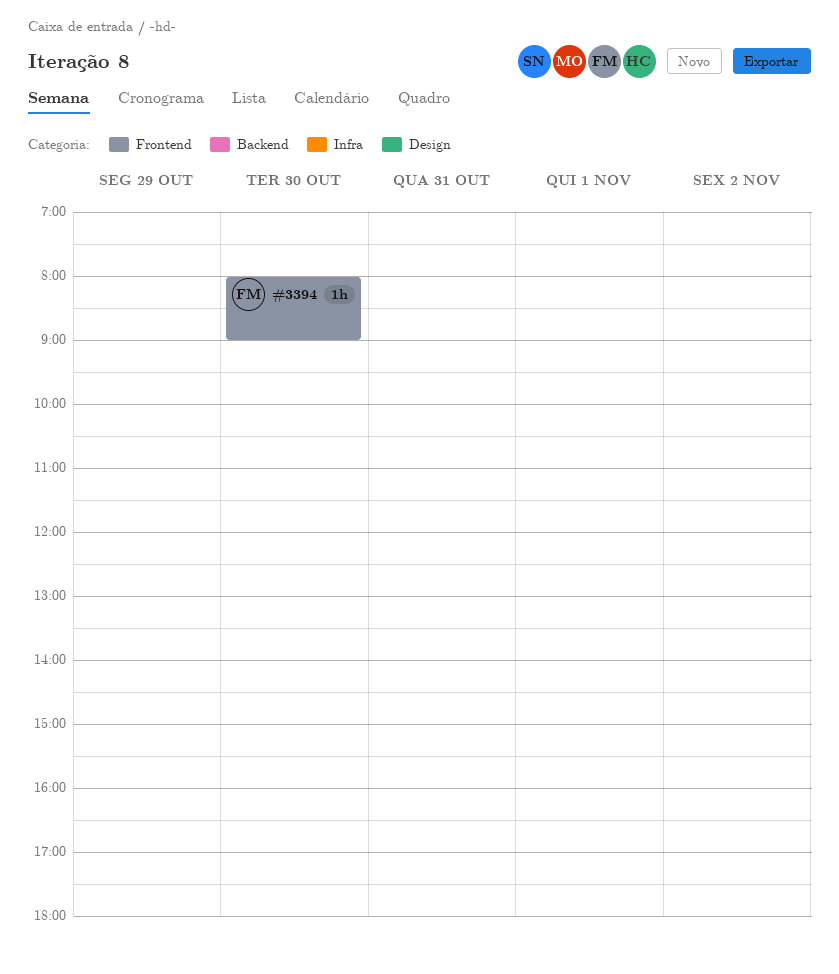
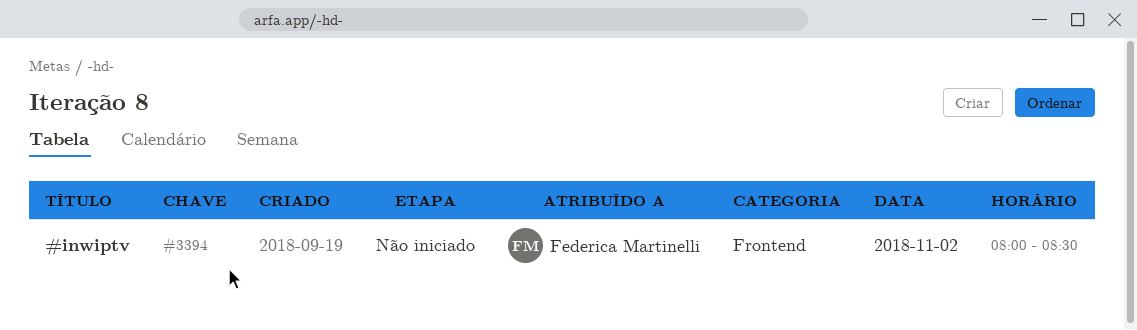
#3394, day: Oct 30 -> Nov 2
#3394, ends: 09:00 -> 08:30

